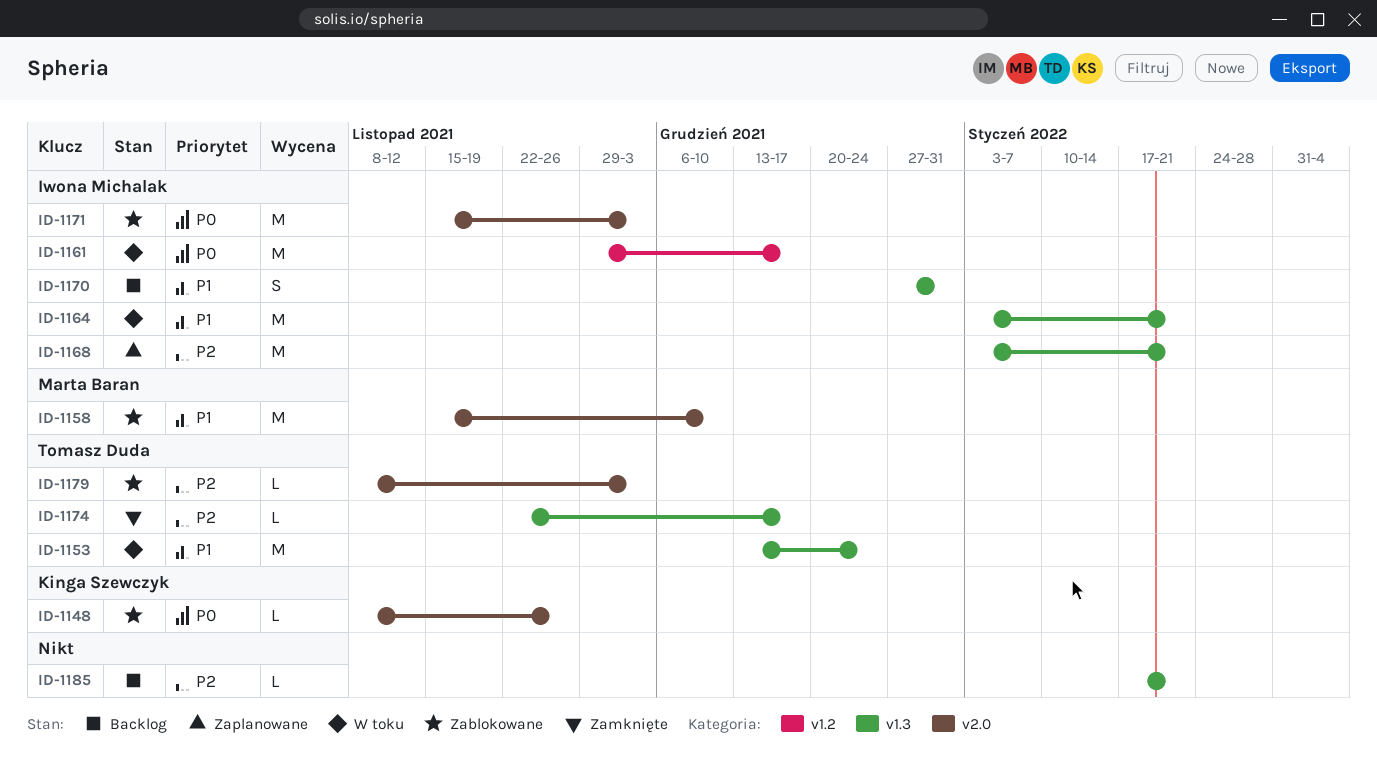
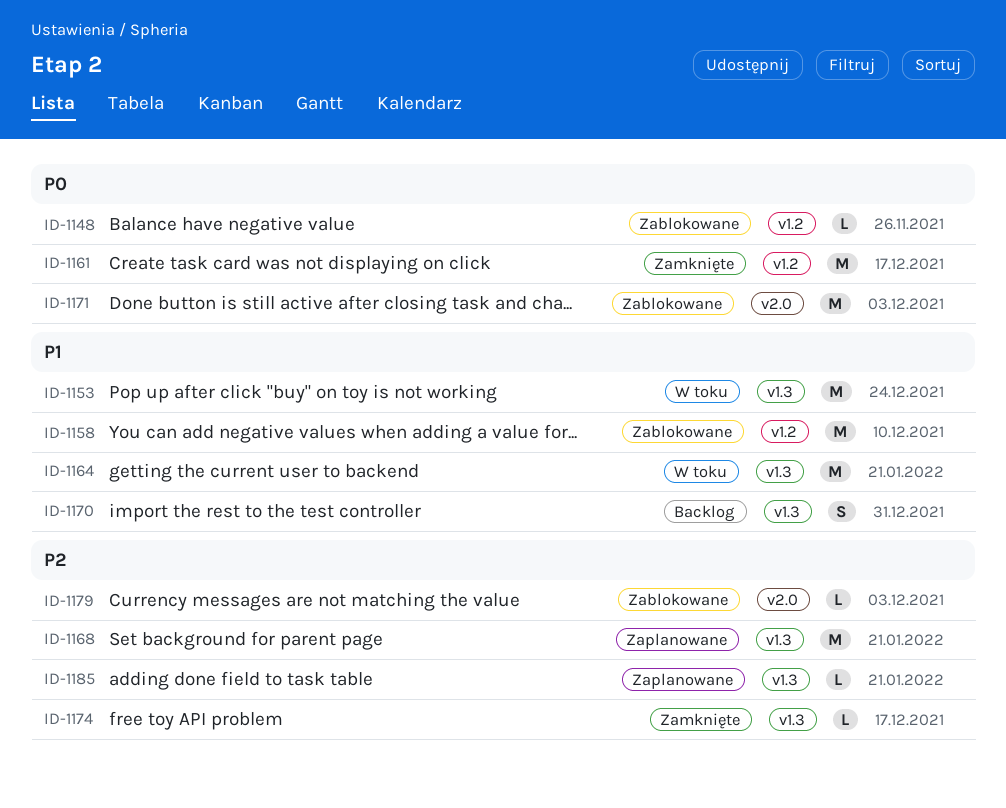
ID-1148, label: v2.0 -> v1.2
ID-1158, label: v2.0 -> v1.2
ID-1161, status: W toku -> Zamknięte
ID-1185, status: Backlog -> Zaplanowane

